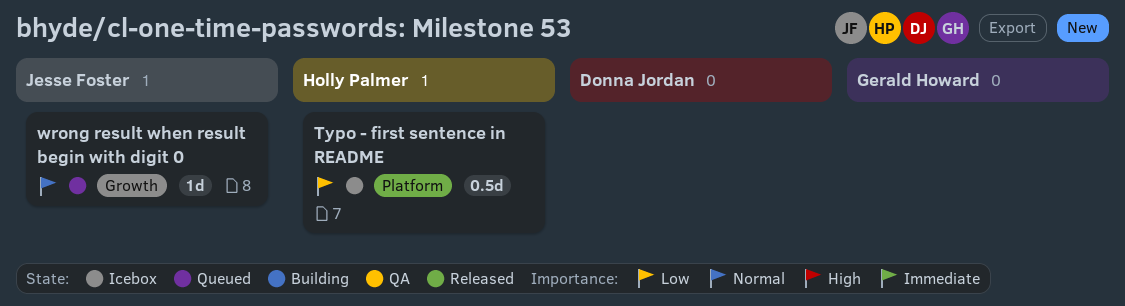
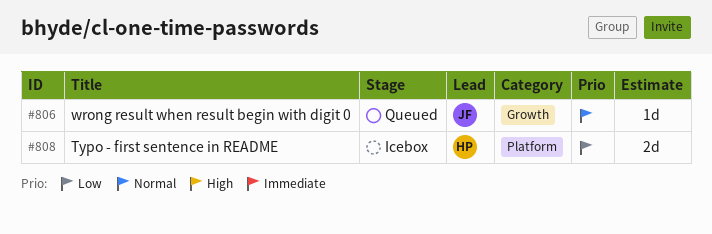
Typo - first sentence in README, estimate: 0.5d -> 2d

